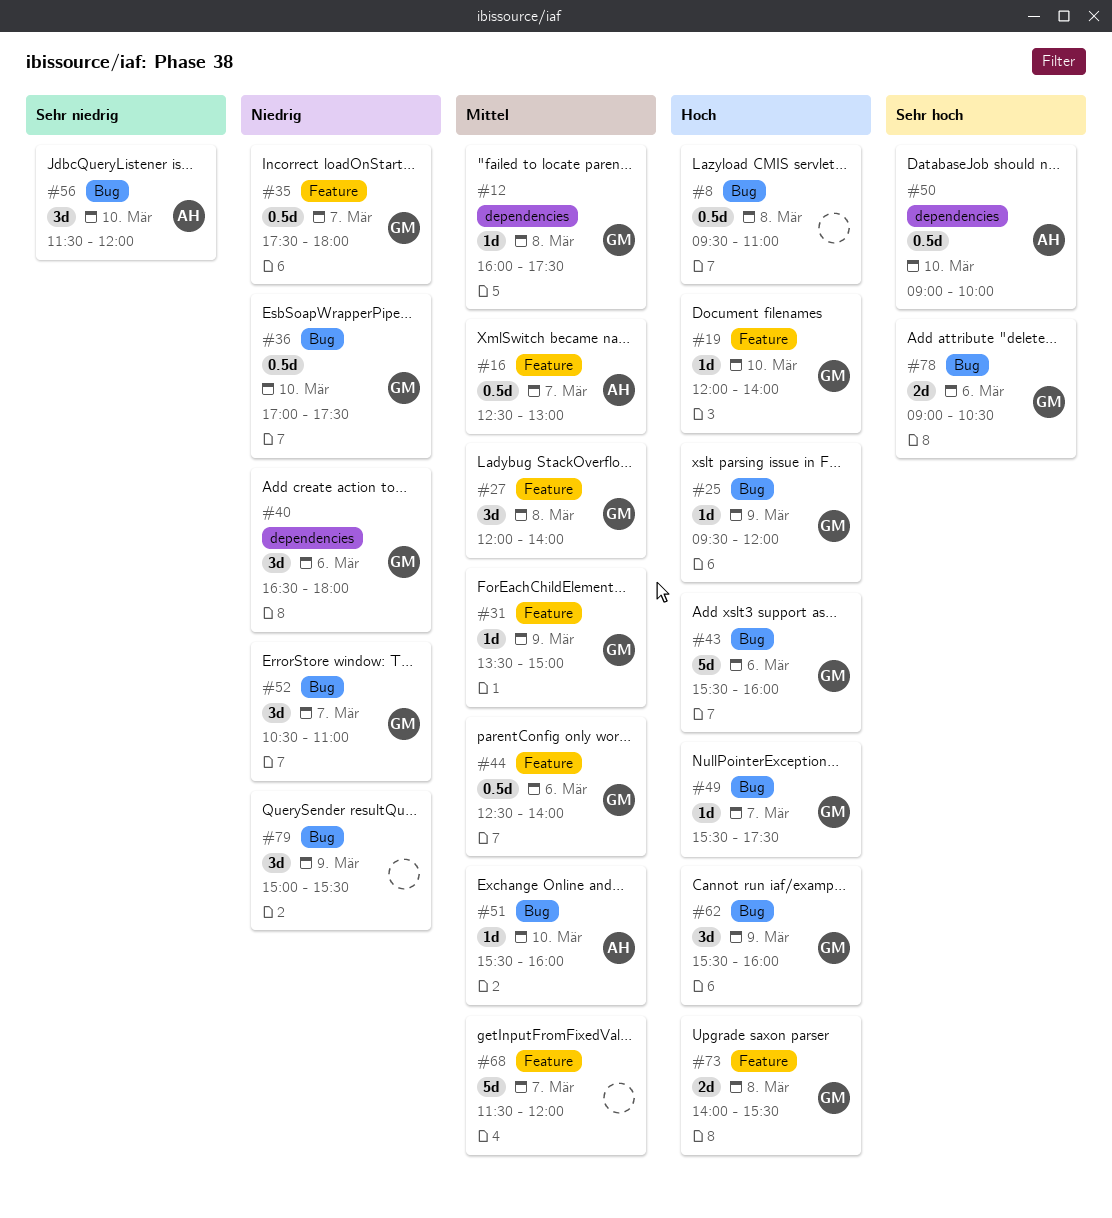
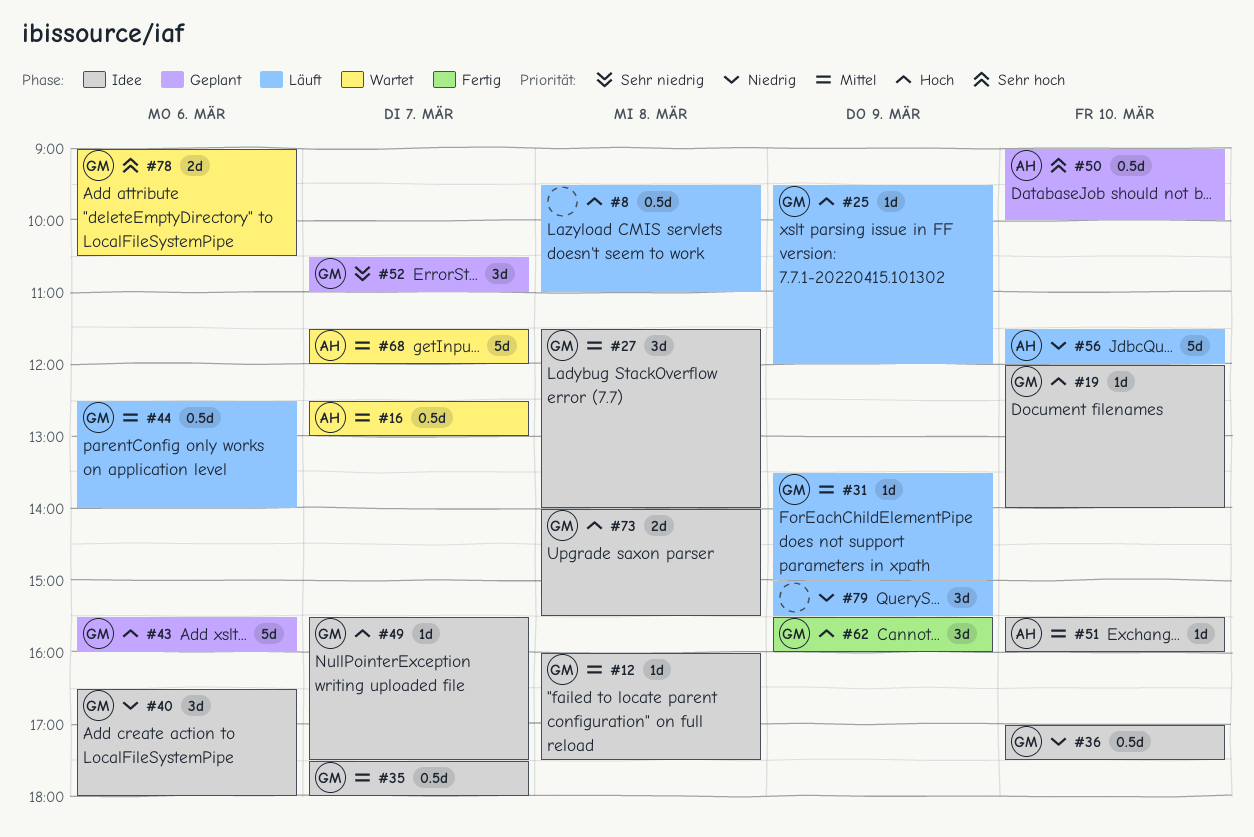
#27, begins: 12:00 -> 11:30
#35, priority: Niedrig -> Mittel
#52, priority: Niedrig -> Sehr niedrig
#56, priority: Sehr niedrig -> Niedrig
#56, estimate: 3d -> 5d
#68, owner: none -> AH

